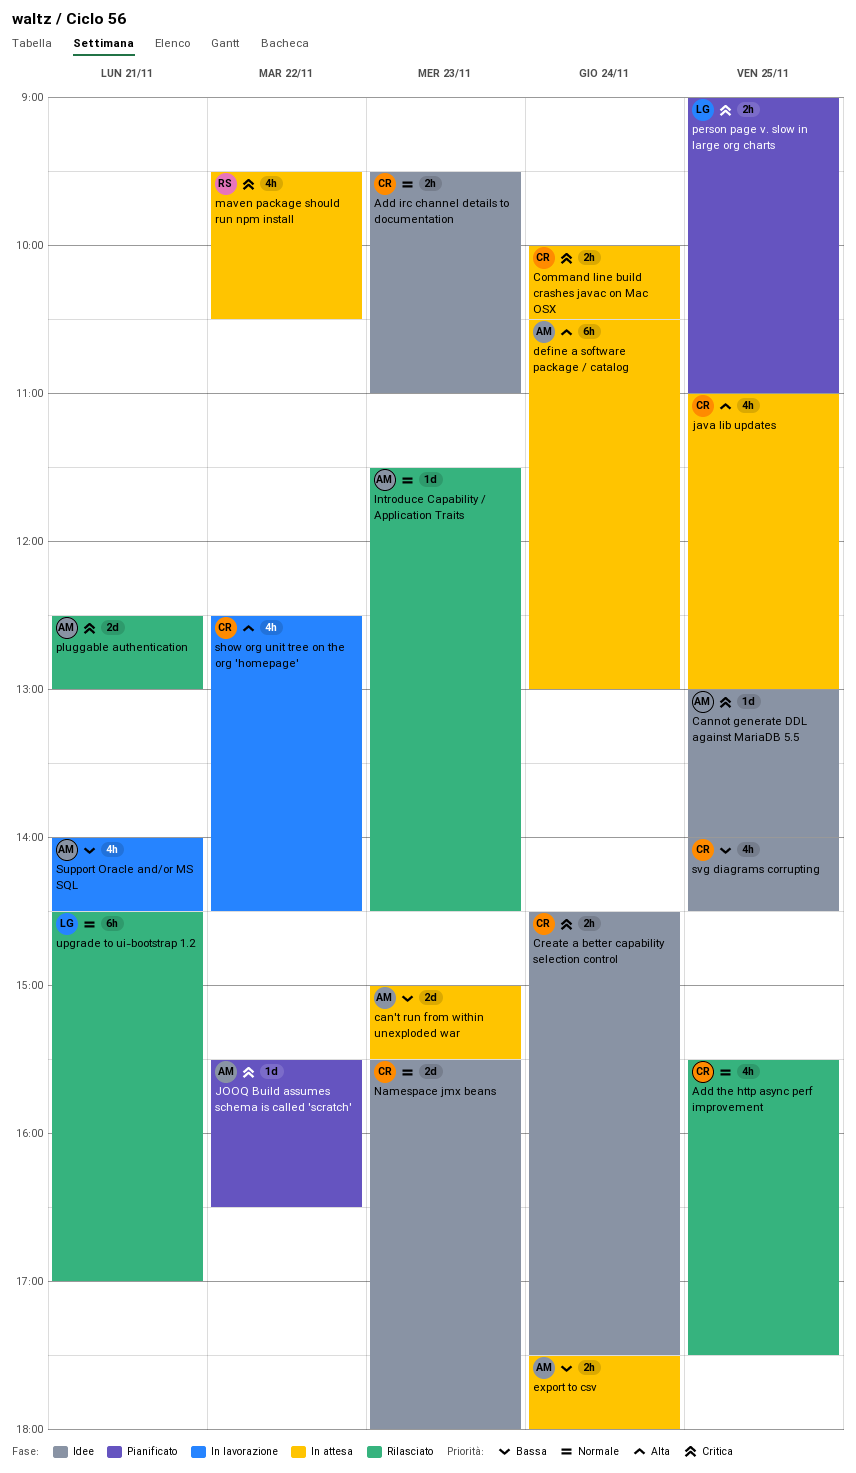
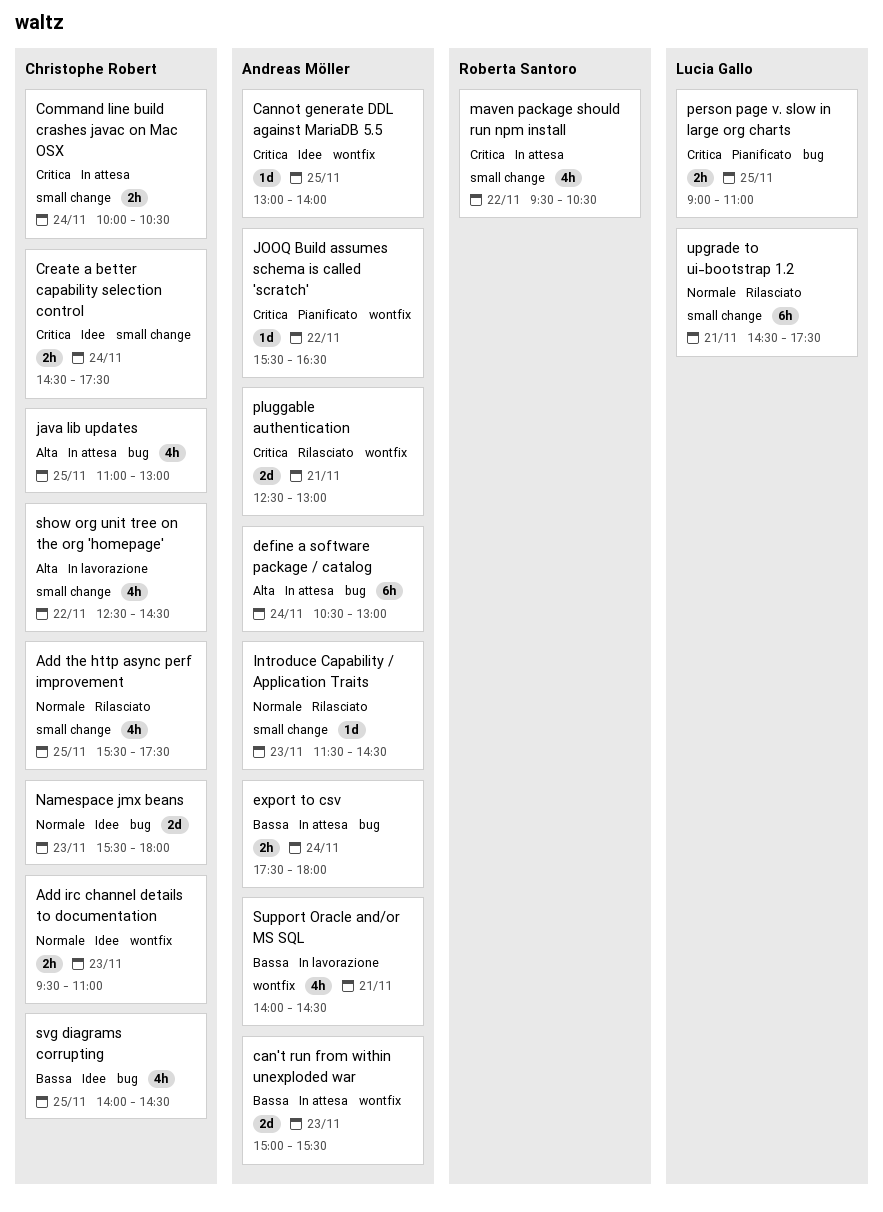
upgrade to ui-bootstrap 1.2, ends: 17:00 -> 17:30

